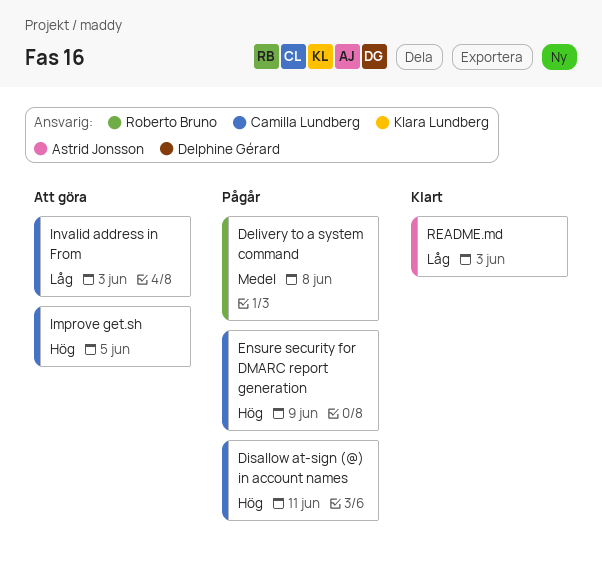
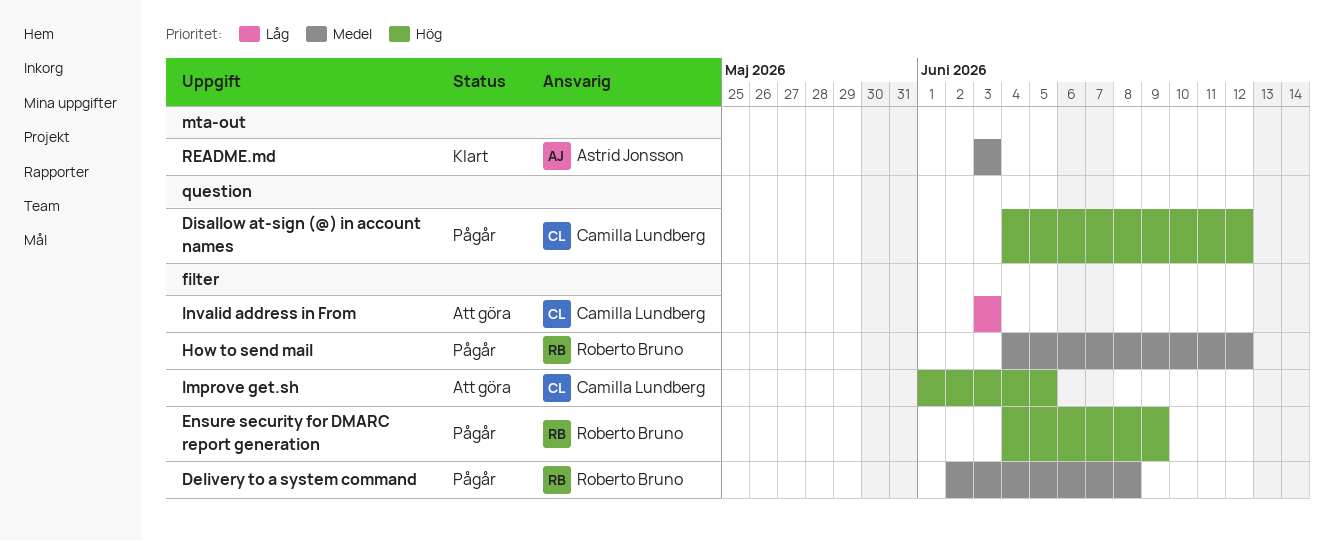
Disallow at-sign (@) in account names, due: Jun 11 -> Jun 12
Ensure security for DMARC report generation, owner: Camilla Lundberg -> Roberto Bruno
How to send mail: none -> present
README.md, priority: Låg -> Medel

